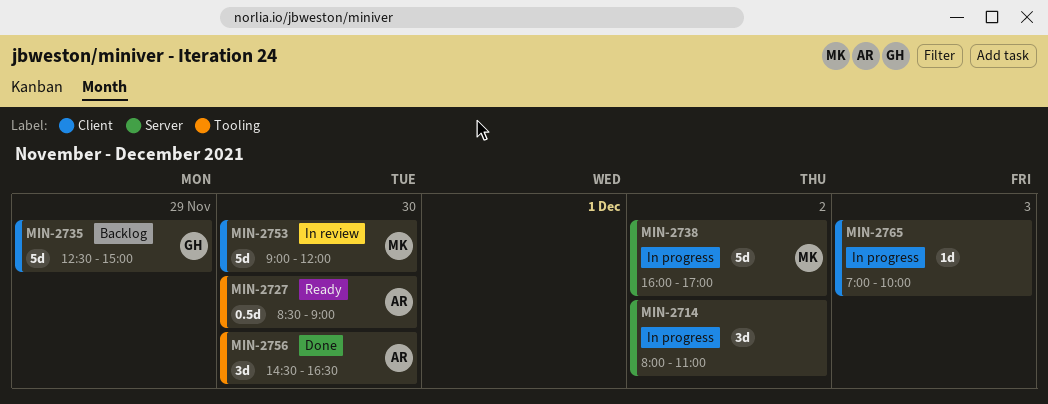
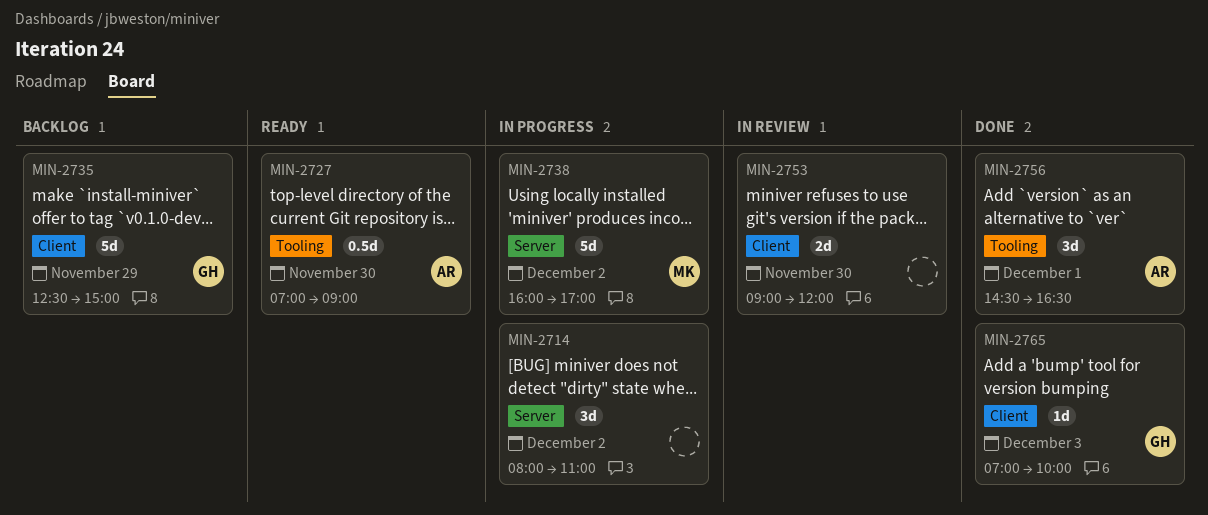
MIN-2727, begins: 08:30 -> 07:00
MIN-2753, owner: MK -> none
MIN-2753, estimate: 5d -> 2d
MIN-2756, day: Nov 30 -> Dec 1
MIN-2765, status: In progress -> Done
MIN-2765, owner: none -> GH

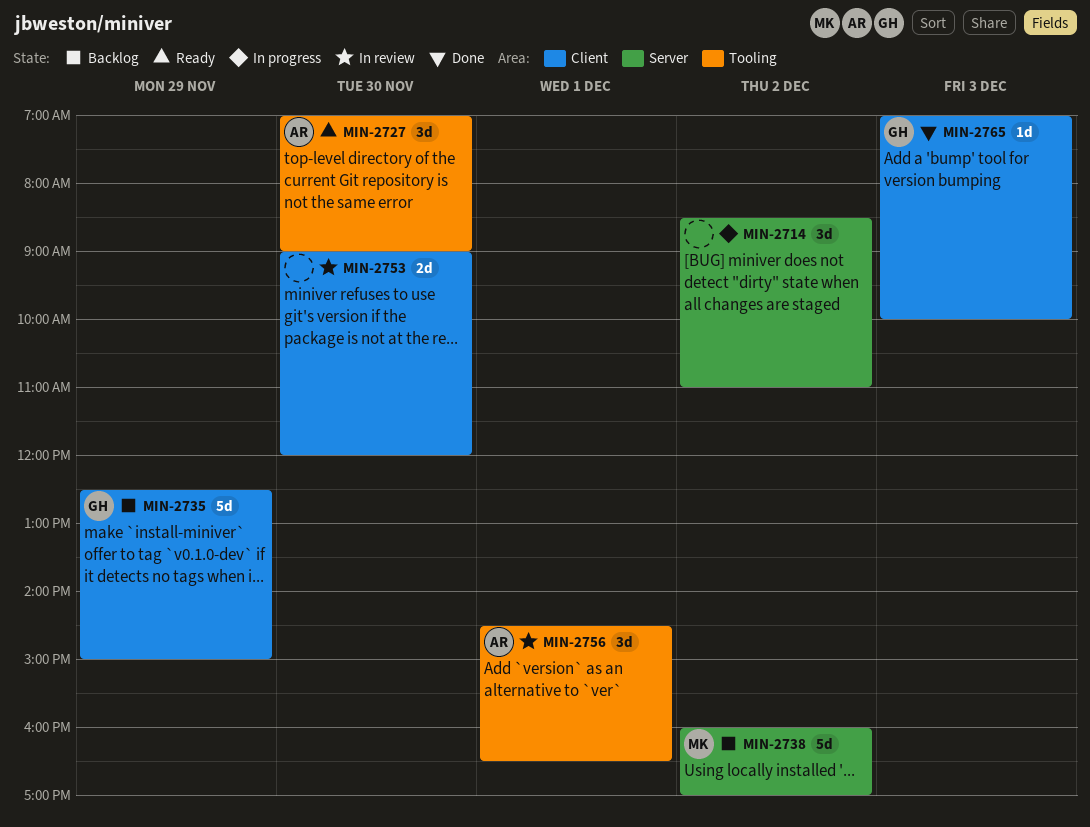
MIN-2714, begins: 08:00 -> 08:30
MIN-2727, estimate: 0.5d -> 3d
MIN-2738, status: In progress -> Backlog
MIN-2756, status: Done -> In review

